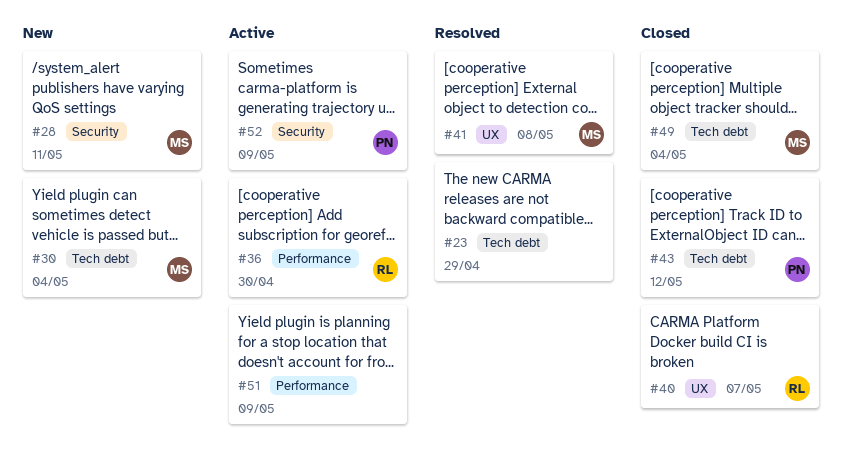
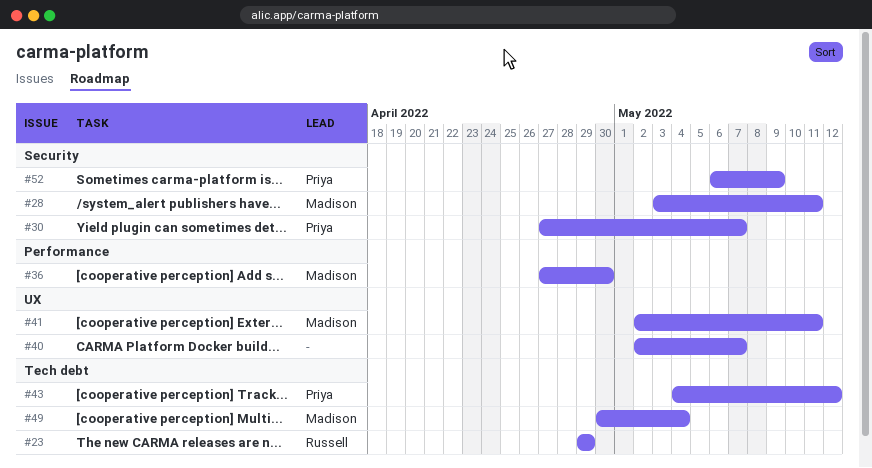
#23, owner: none -> Russell
#30, owner: Madison -> Priya
#30, label: Tech debt -> Security
#30, due: May 4 -> May 7
#36, owner: Russell -> Madison
#40, owner: Russell -> none
#41, due: May 8 -> May 11
#51: present -> none

